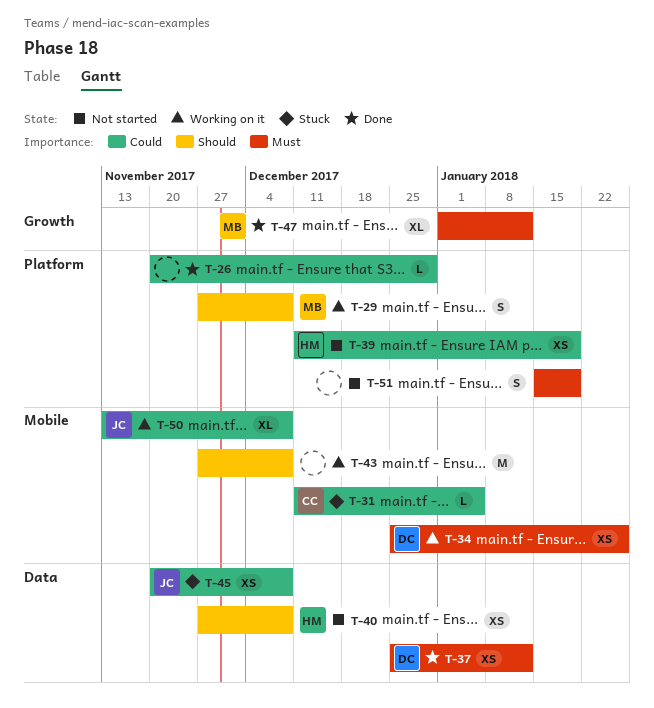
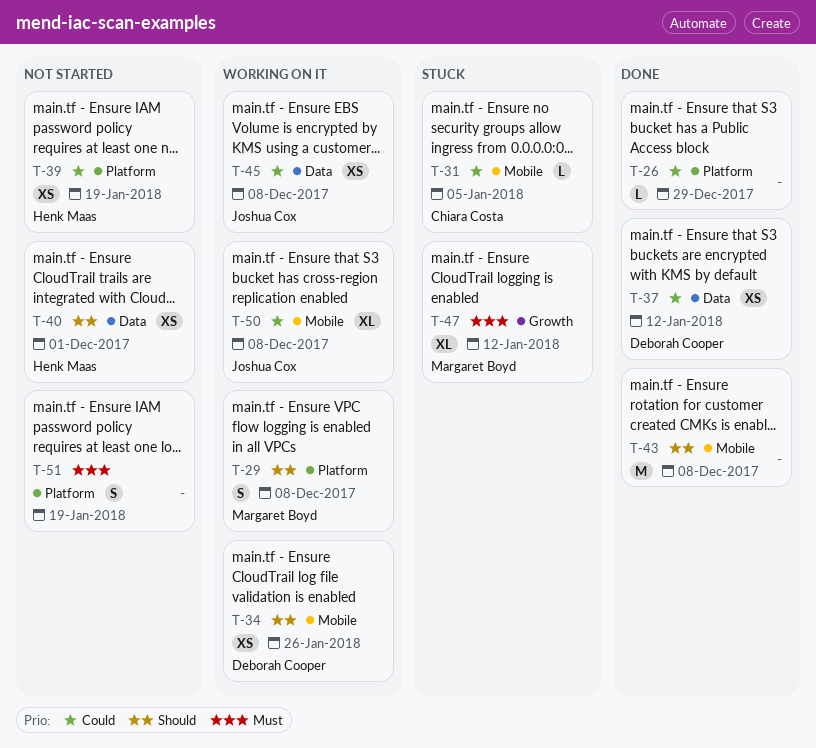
T-34, priority: Must -> Should
T-37, priority: Must -> Could
T-40, due: Dec 8 -> Dec 1
T-43, status: Working on it -> Done
T-45, status: Stuck -> Working on it
T-47, status: Done -> Stuck

